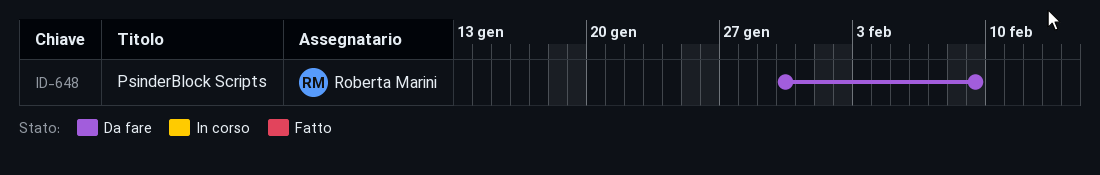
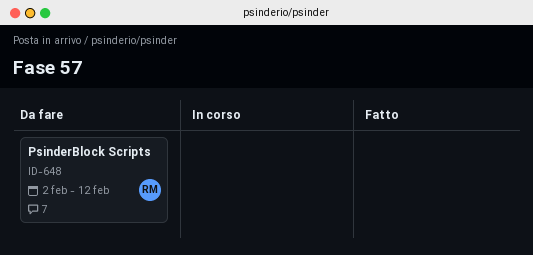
ID-648, start: Jan 30 -> Feb 2
ID-648, due: Feb 9 -> Feb 12

